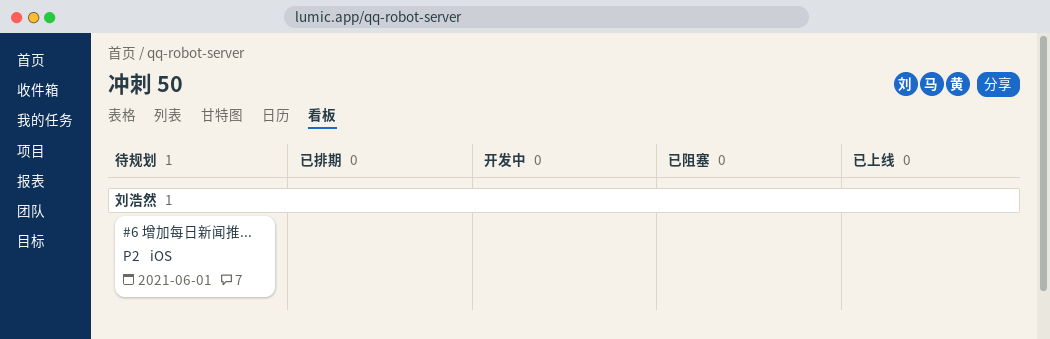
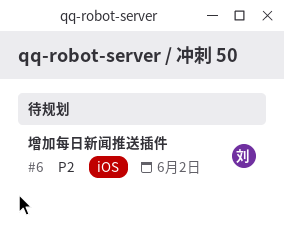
#6, due: Jun 1 -> Jun 2

